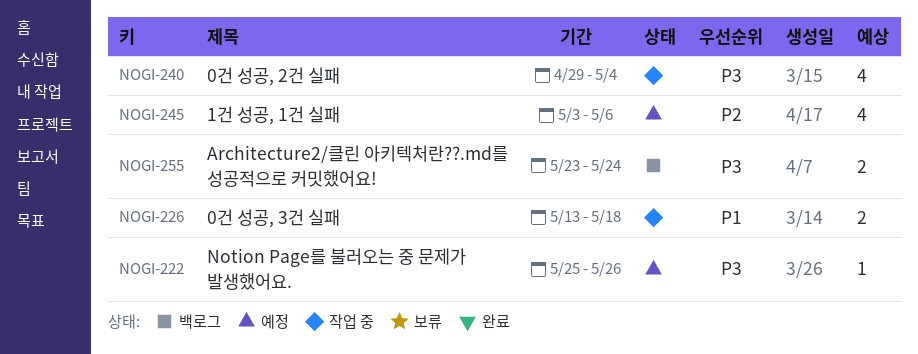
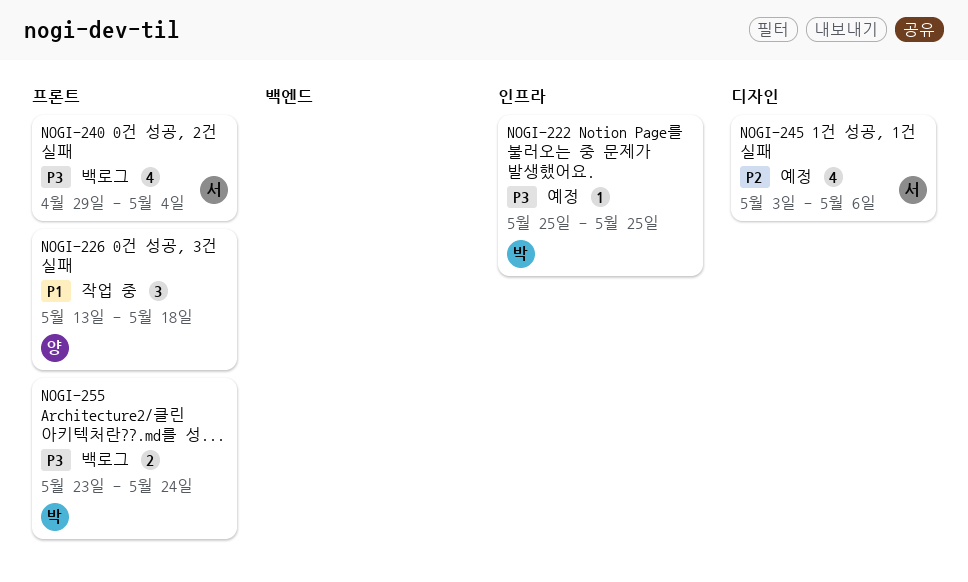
NOGI-222, due: May 26 -> May 25
NOGI-226, estimate: 2 -> 3
NOGI-240, status: 작업 중 -> 백로그

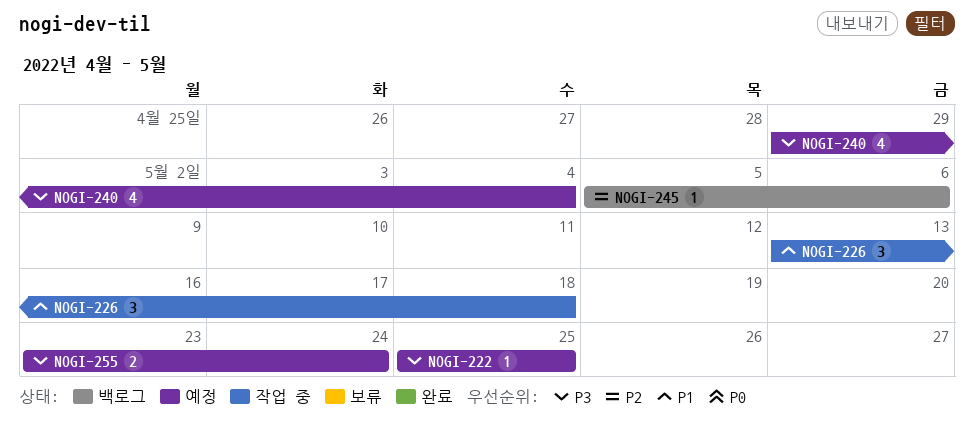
NOGI-240, status: 백로그 -> 예정
NOGI-245, status: 예정 -> 백로그
NOGI-245, estimate: 4 -> 1
NOGI-245, start: May 3 -> May 5
NOGI-255, status: 백로그 -> 예정

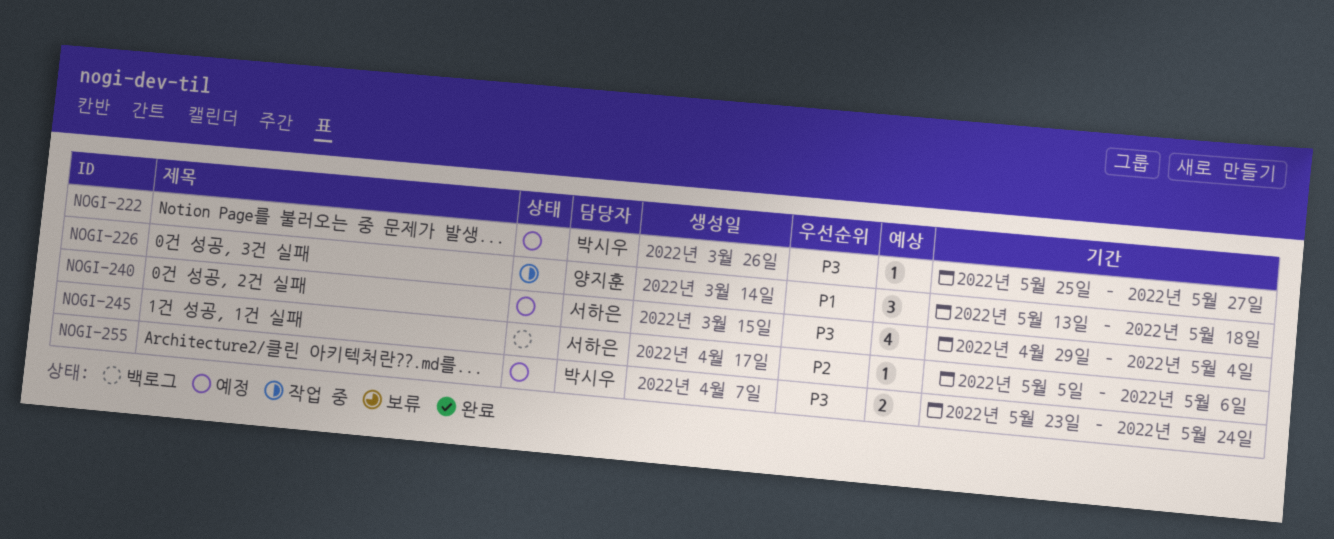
NOGI-222, due: May 25 -> May 27

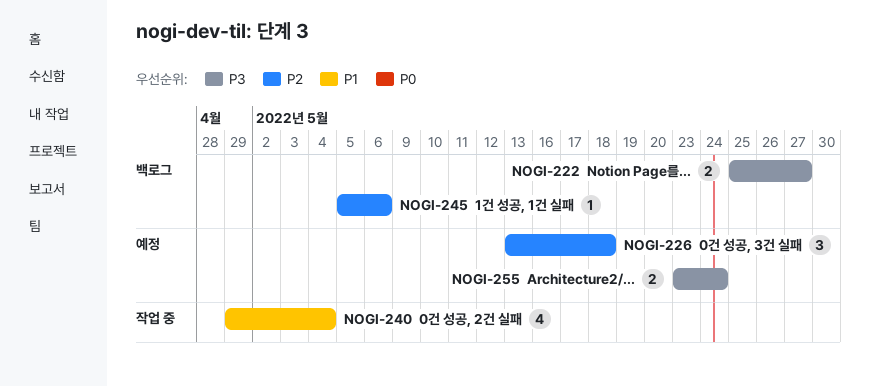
NOGI-222, status: 예정 -> 백로그
NOGI-222, estimate: 1 -> 2
NOGI-226, status: 작업 중 -> 예정
NOGI-226, priority: P1 -> P2
NOGI-240, status: 예정 -> 작업 중
NOGI-240, priority: P3 -> P1

